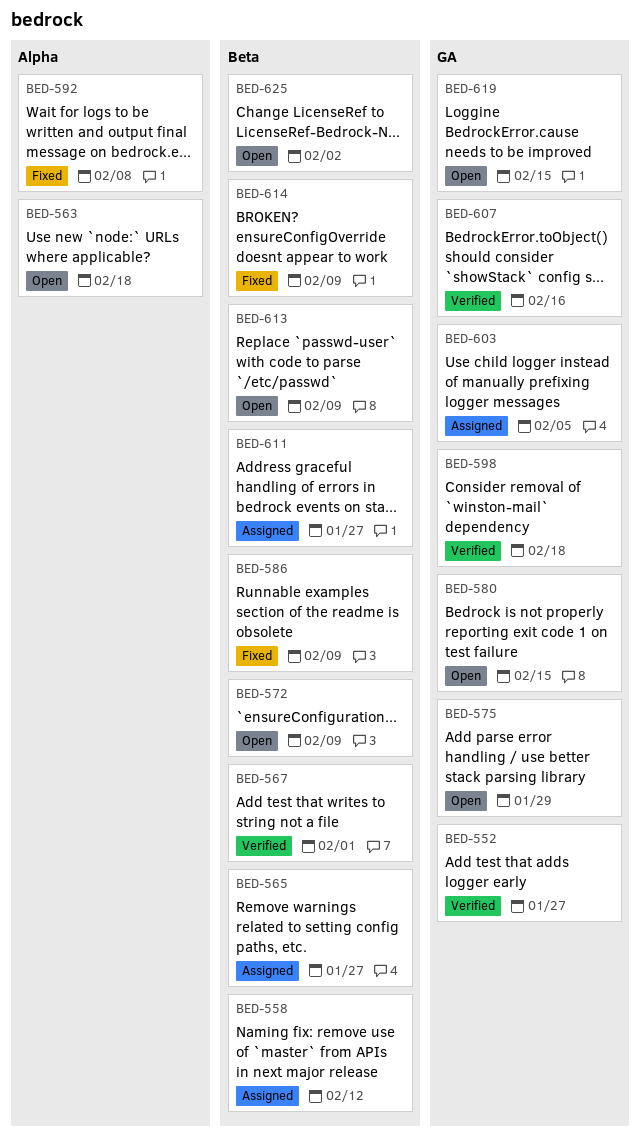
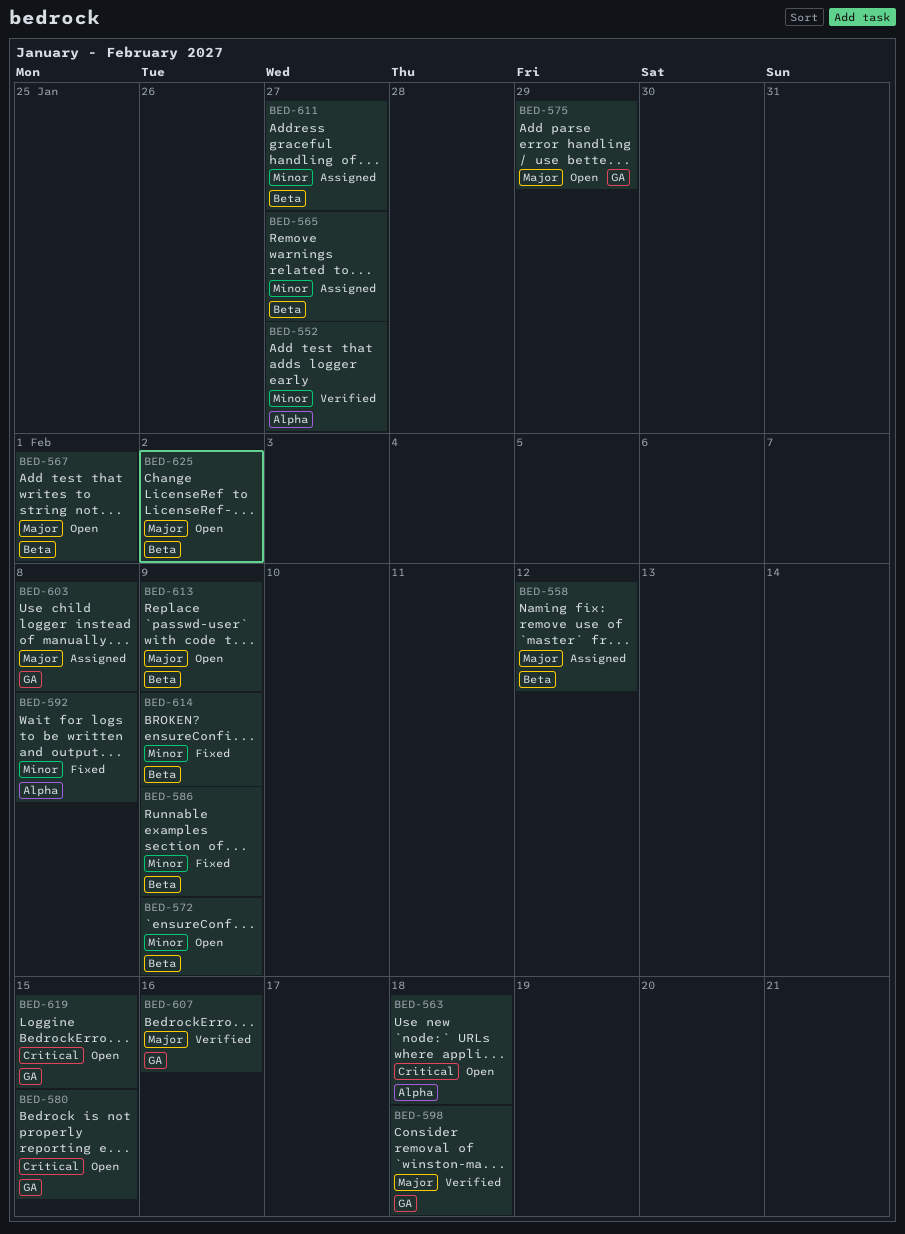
BED-552, label: GA -> Alpha
BED-567, status: Verified -> Open
BED-603, due: Feb 5 -> Feb 8

